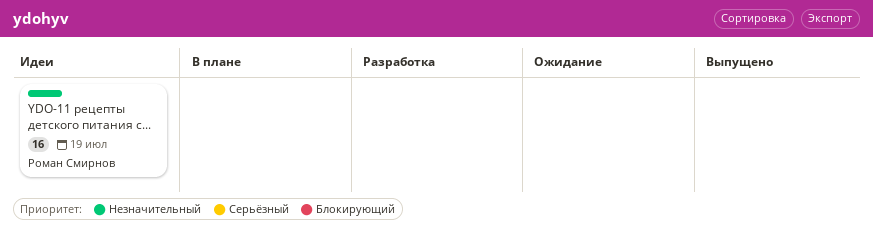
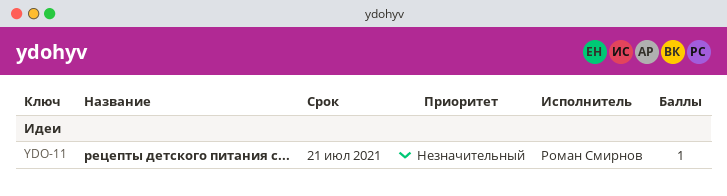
YDO-11, estimate: 16 -> 1
YDO-11, due: Jul 19 -> Jul 21

